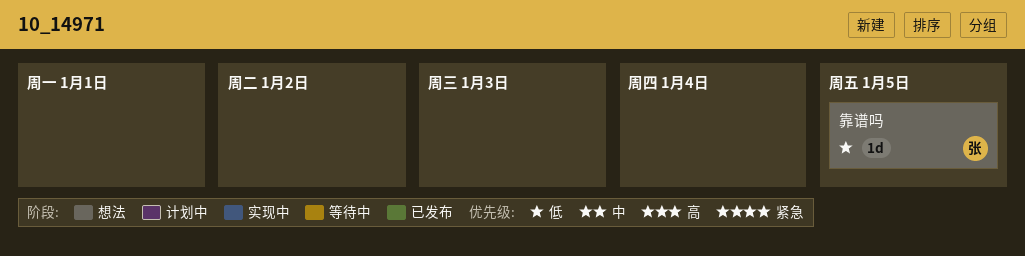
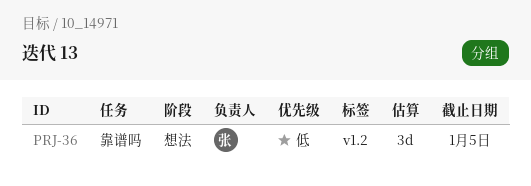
靠谱吗, estimate: 1d -> 3d

